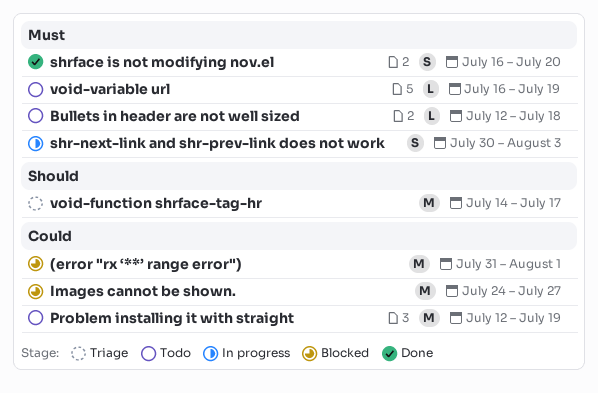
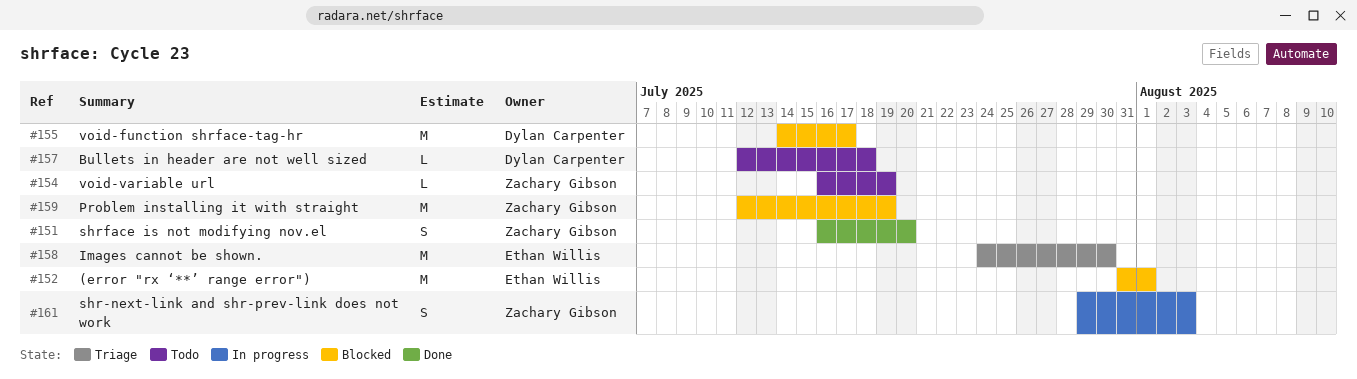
Images cannot be shown., status: Blocked -> Triage
Images cannot be shown., due: Jul 27 -> Jul 30
Problem installing it with straight, status: Todo -> Blocked
shr-next-link and shr-prev-link does not work, start: Jul 30 -> Jul 29
void-function shrface-tag-hr, status: Triage -> Blocked

